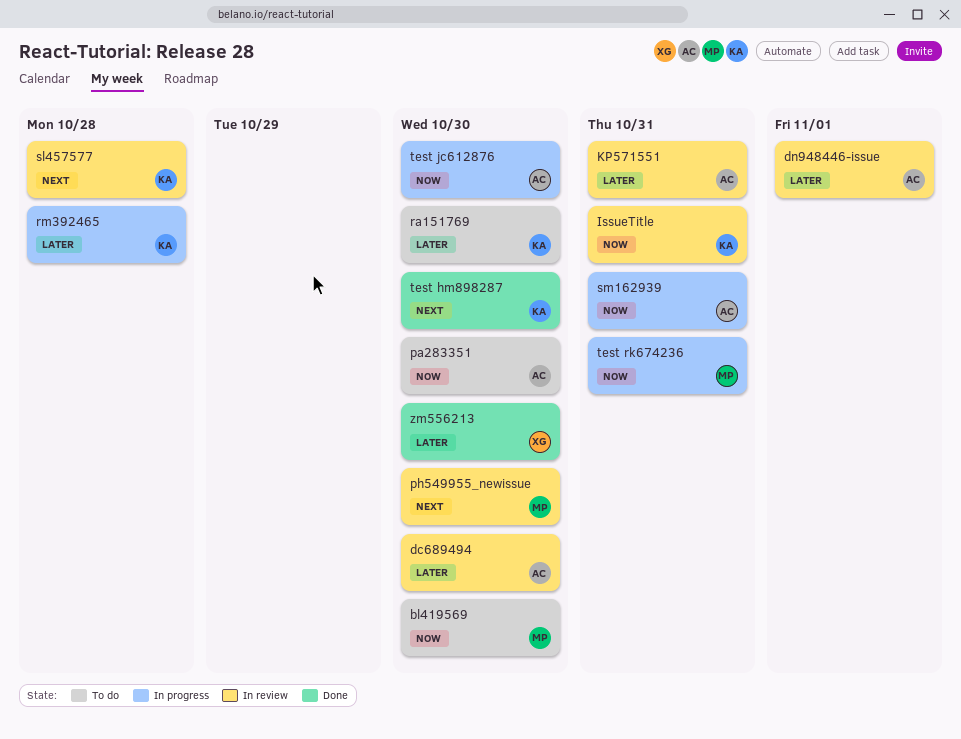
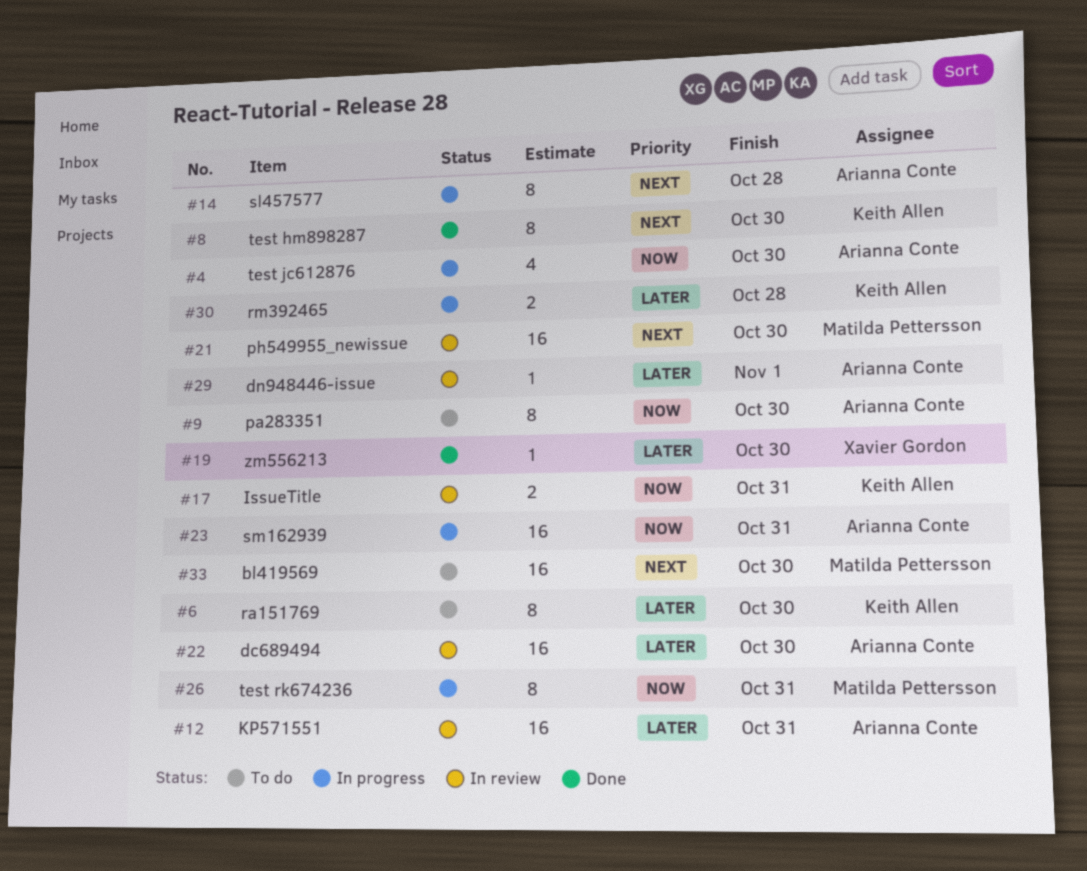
bl419569, priority: Now -> Next
sl457577, status: In review -> In progress
sl457577, owner: Keith Allen -> Arianna Conte

